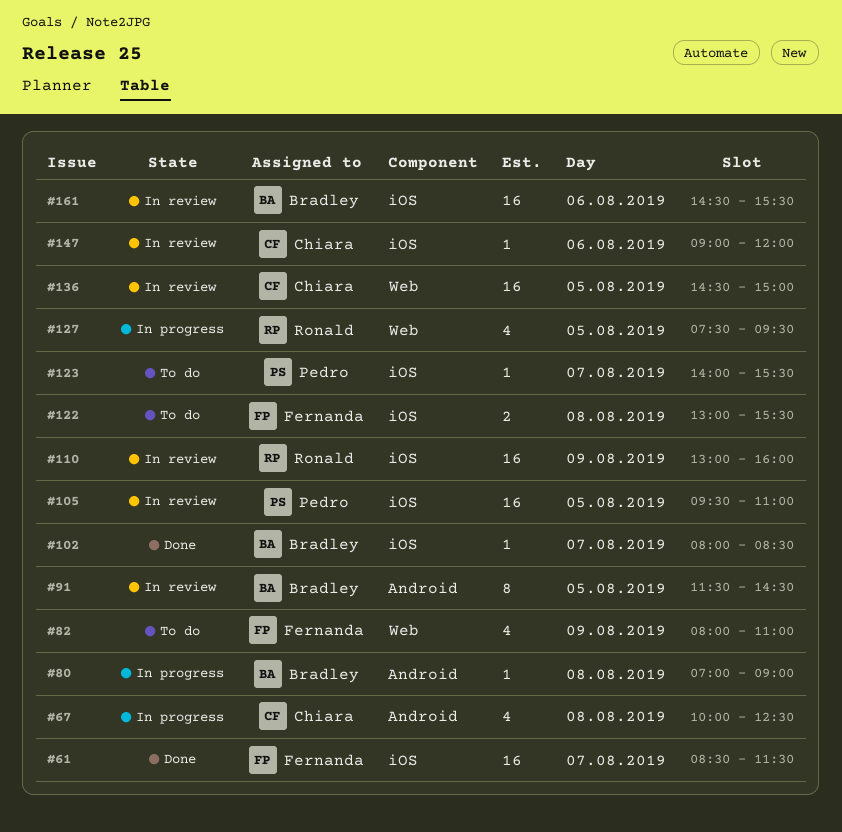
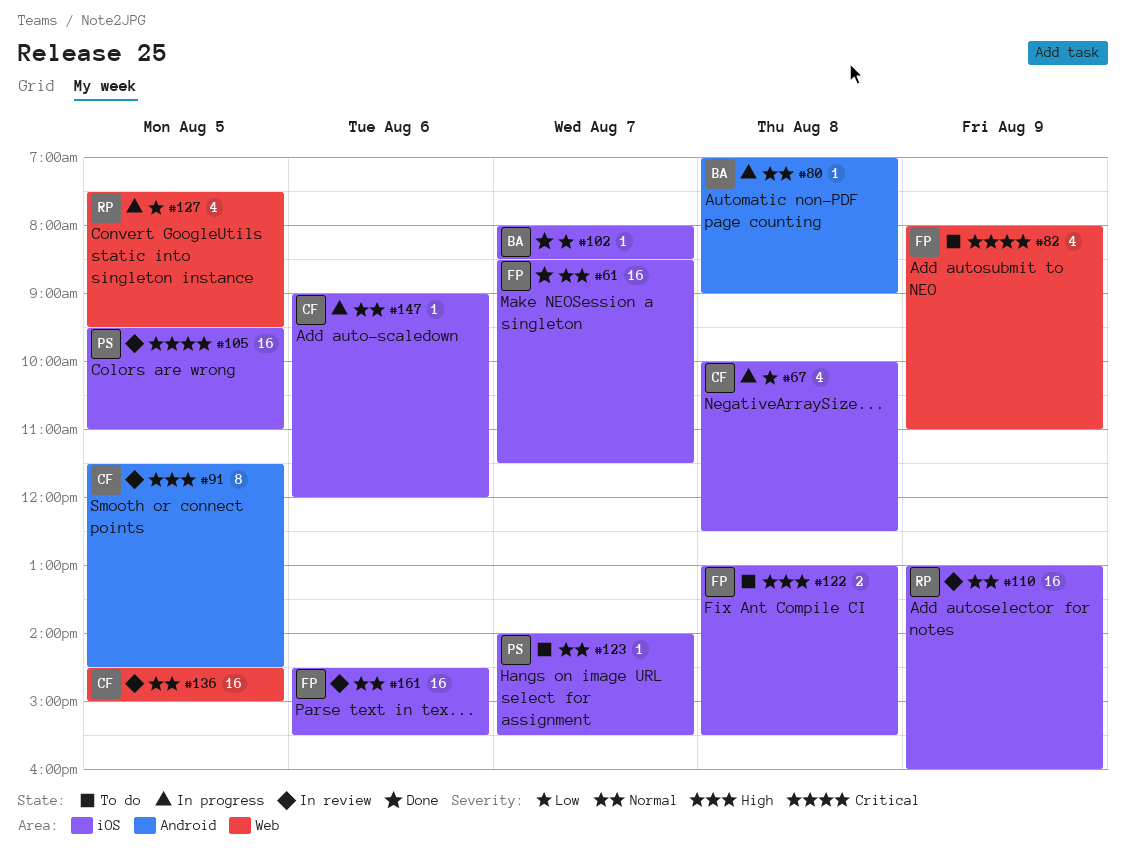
#67, label: Android -> iOS
#91, owner: Bradley -> Chiara
#147, status: In review -> In progress
#161, owner: Bradley -> Fernanda

